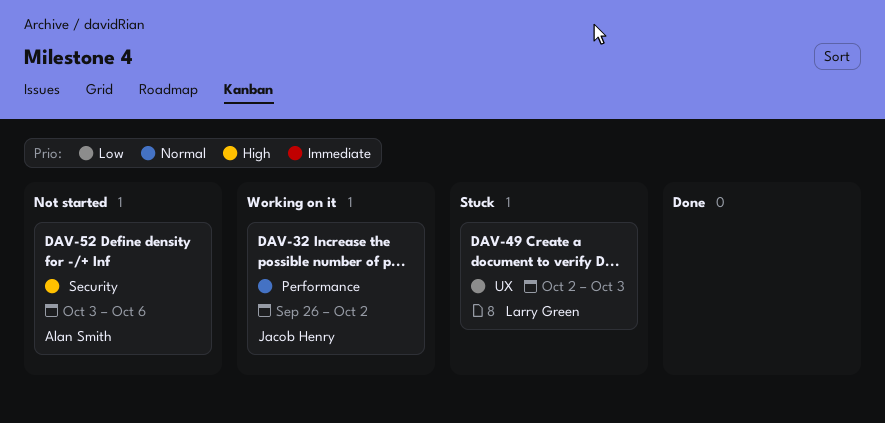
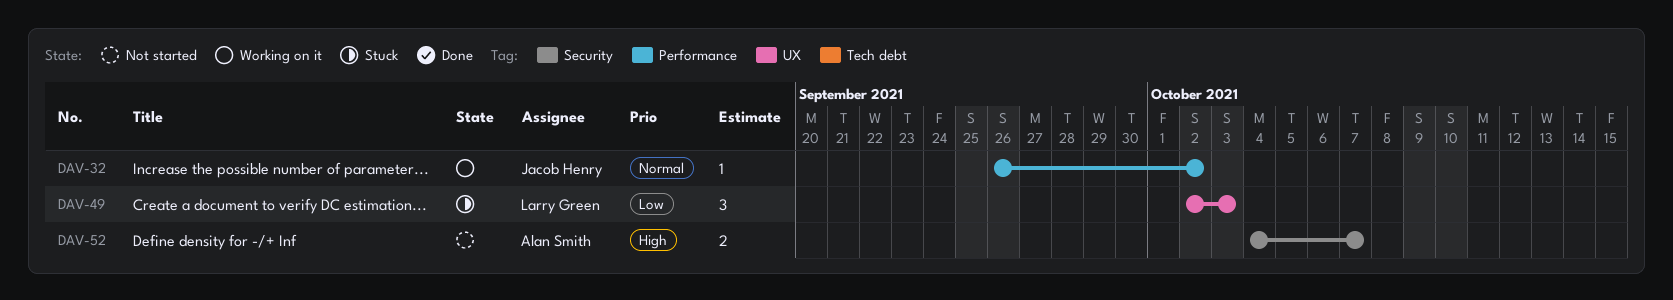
DAV-52, start: Oct 3 -> Oct 4
DAV-52, due: Oct 6 -> Oct 7

